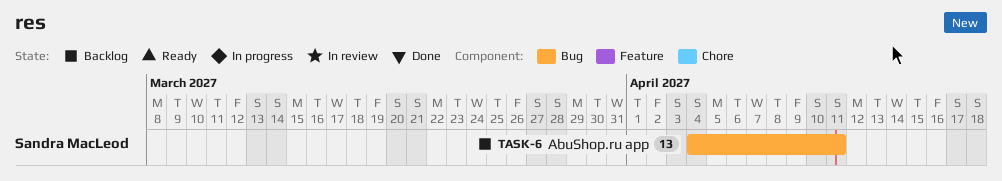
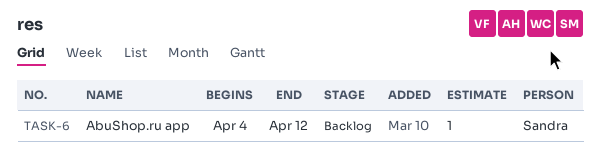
TASK-6, estimate: 13 -> 1
TASK-6, due: Apr 11 -> Apr 12

